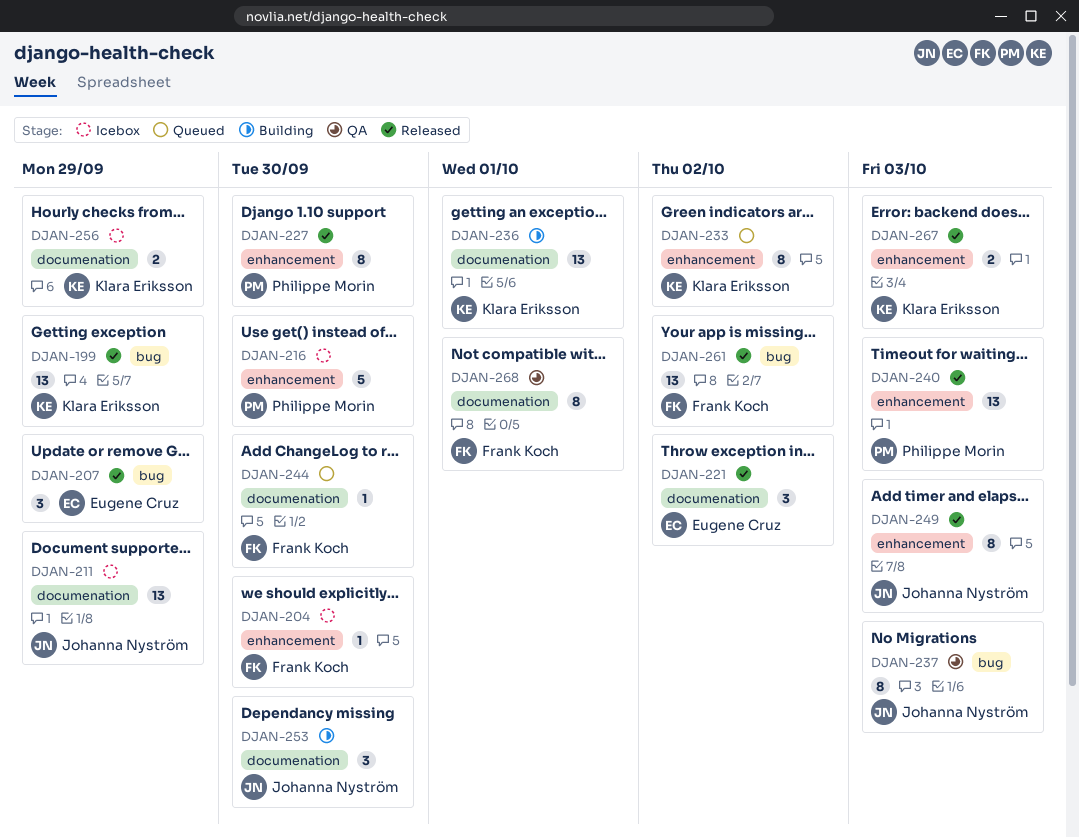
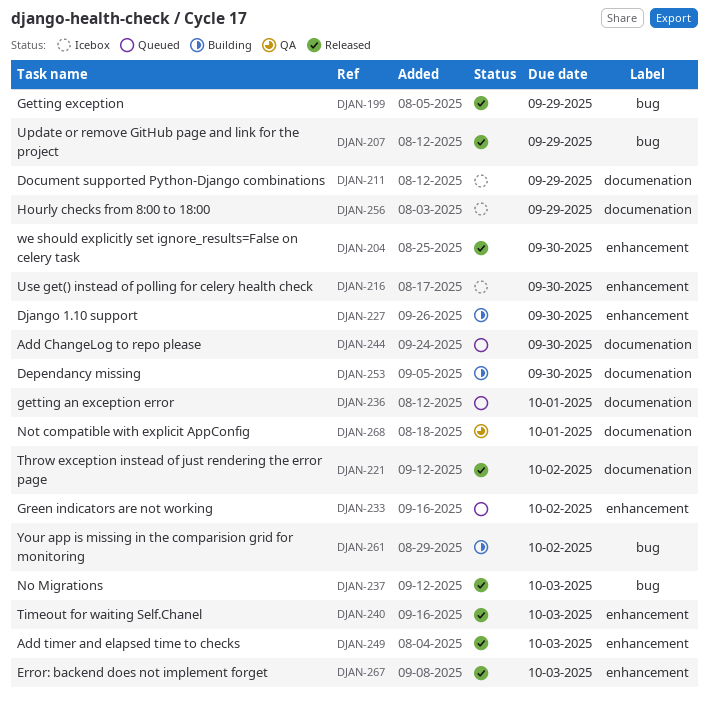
DJAN-204, status: Icebox -> Released
DJAN-227, status: Released -> Building
DJAN-236, status: Building -> Queued
DJAN-237, status: QA -> Released
DJAN-261, status: Released -> Building

